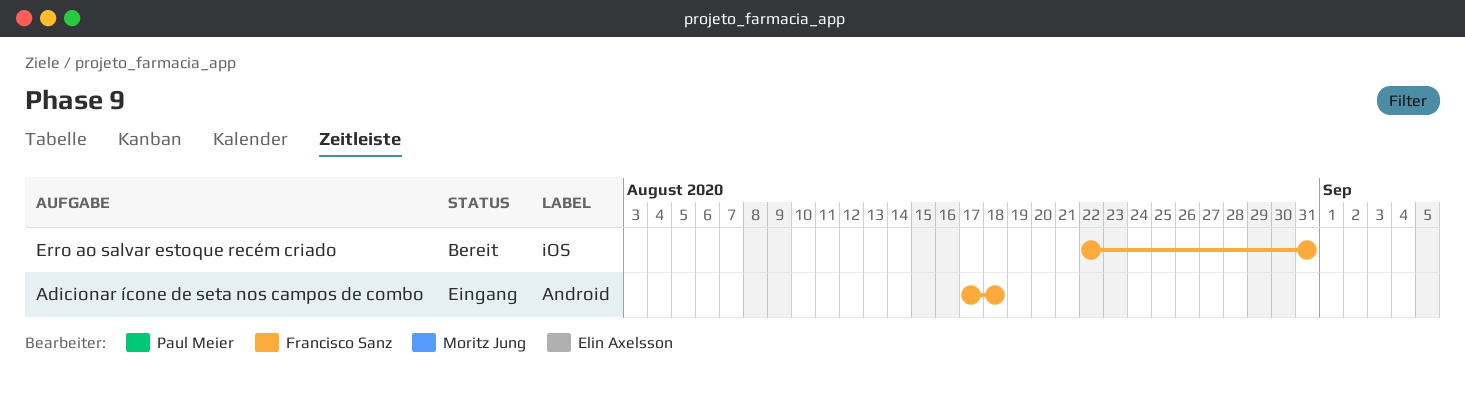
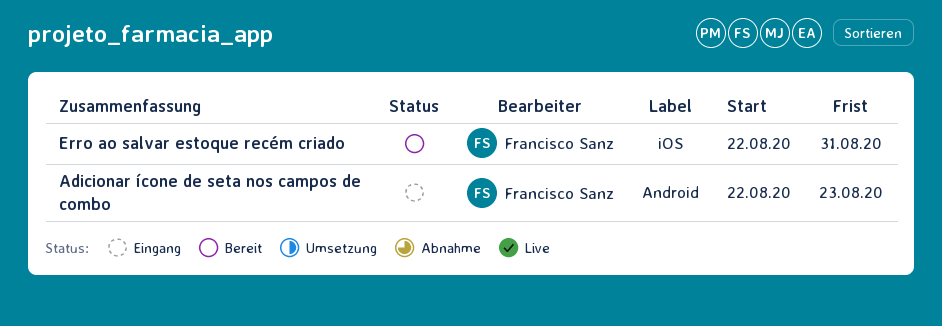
Adicionar ícone de seta nos campos de combo, start: Aug 17 -> Aug 22
Adicionar ícone de seta nos campos de combo, due: Aug 18 -> Aug 23

